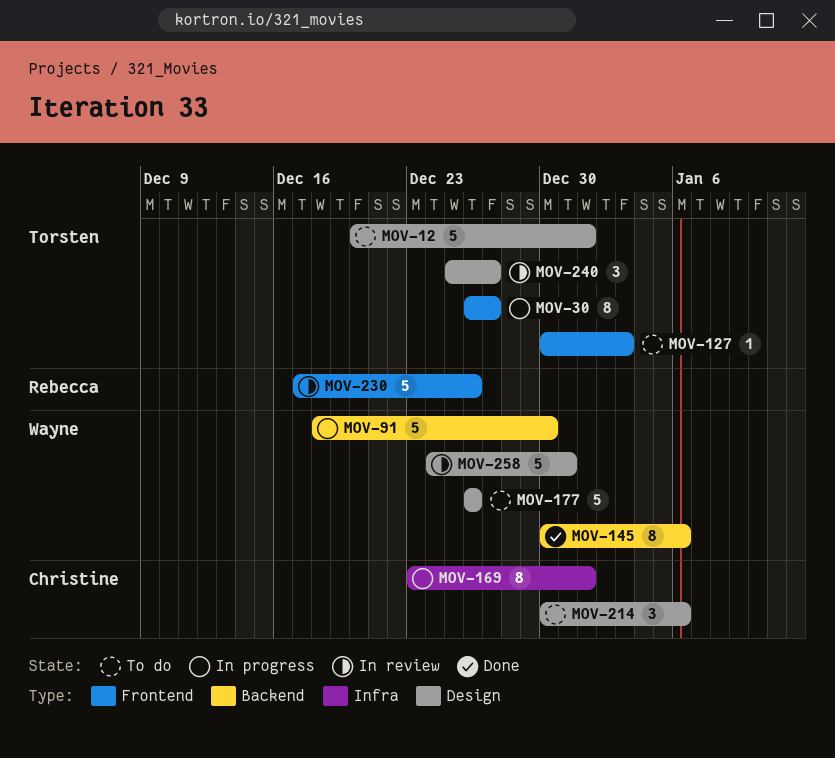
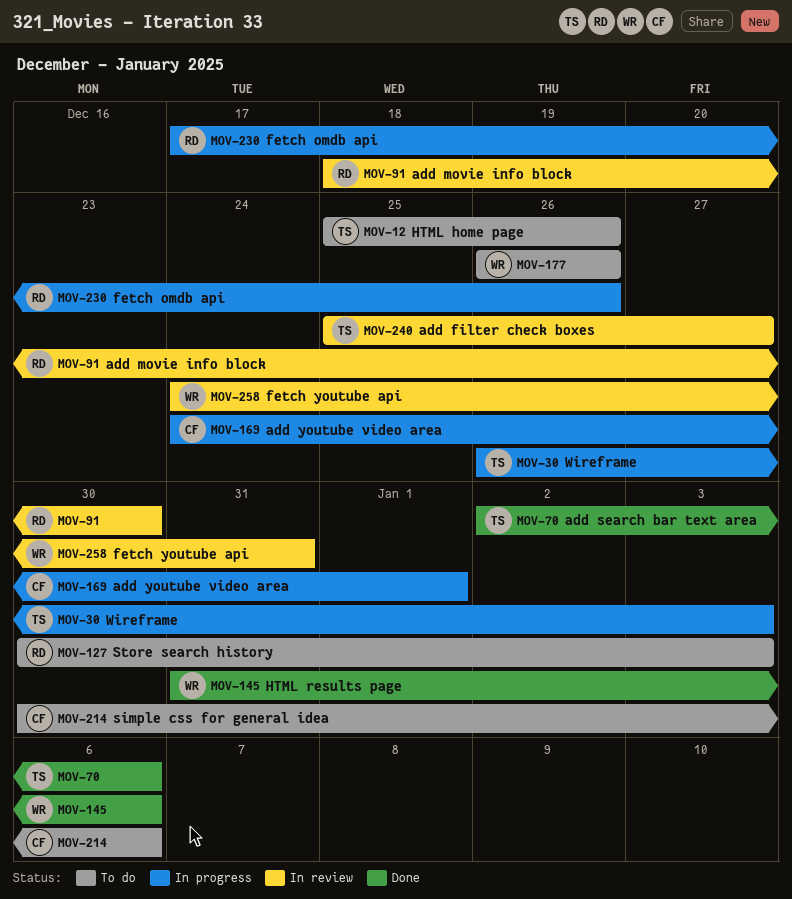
MOV-12, start: Dec 20 -> Dec 25
MOV-12, due: Jan 1 -> Dec 26
MOV-30, due: Dec 27 -> Jan 3
MOV-70: none -> present
MOV-91, status: In progress -> In review
MOV-91, owner: Wayne -> Rebecca
MOV-127, owner: Torsten -> Rebecca
MOV-145, start: Dec 30 -> Dec 31
MOV-169, start: Dec 23 -> Dec 24
MOV-230, status: In review -> In progress

